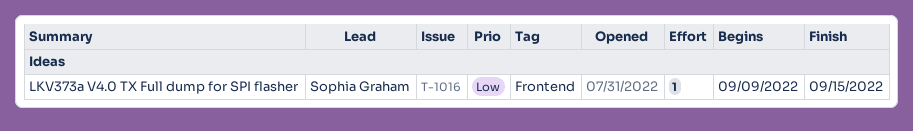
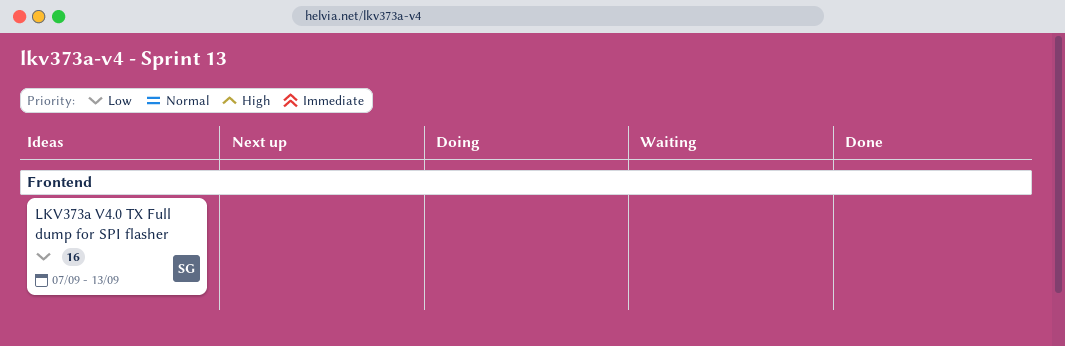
LKV373a V4.0 TX Full dump for SPI flasher, estimate: 1 -> 16
LKV373a V4.0 TX Full dump for SPI flasher, start: Sep 9 -> Sep 7
LKV373a V4.0 TX Full dump for SPI flasher, due: Sep 15 -> Sep 13

